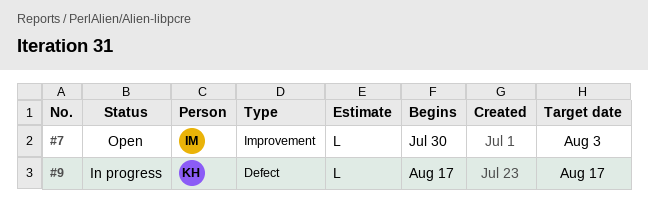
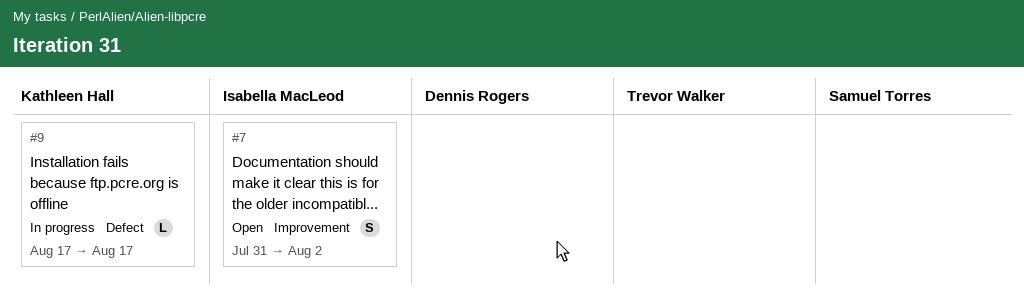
#7, estimate: L -> S
#7, start: Jul 30 -> Jul 31
#7, due: Aug 3 -> Aug 2

